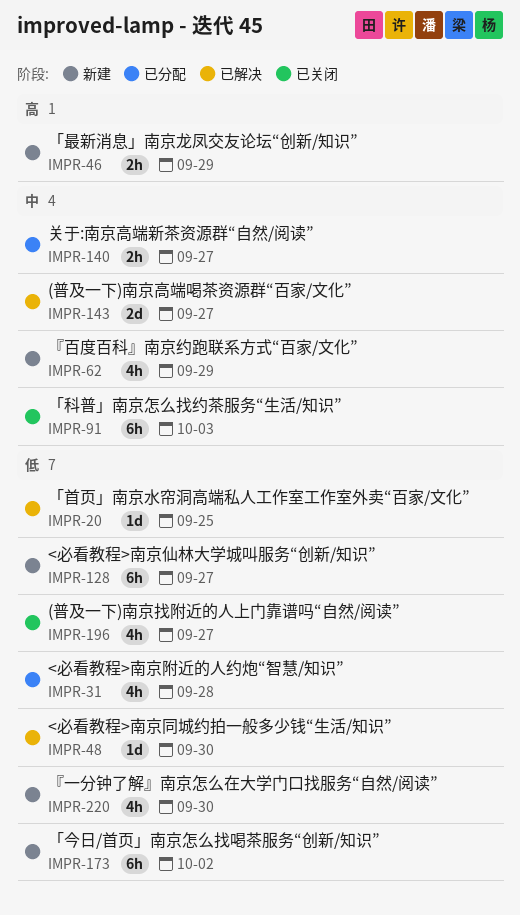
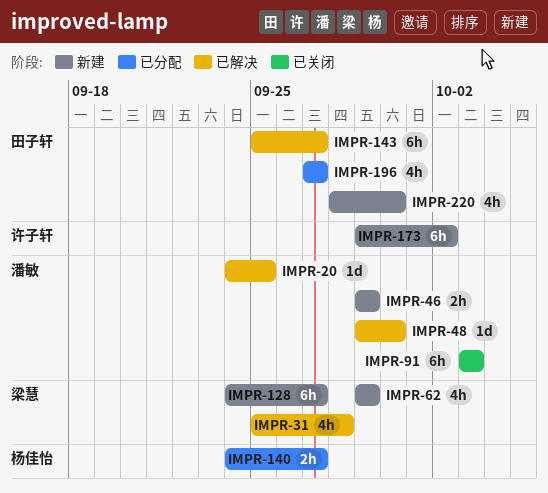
IMPR-31, status: 已分配 -> 已解决
IMPR-143, estimate: 2d -> 6h
IMPR-196, status: 已关闭 -> 已分配

